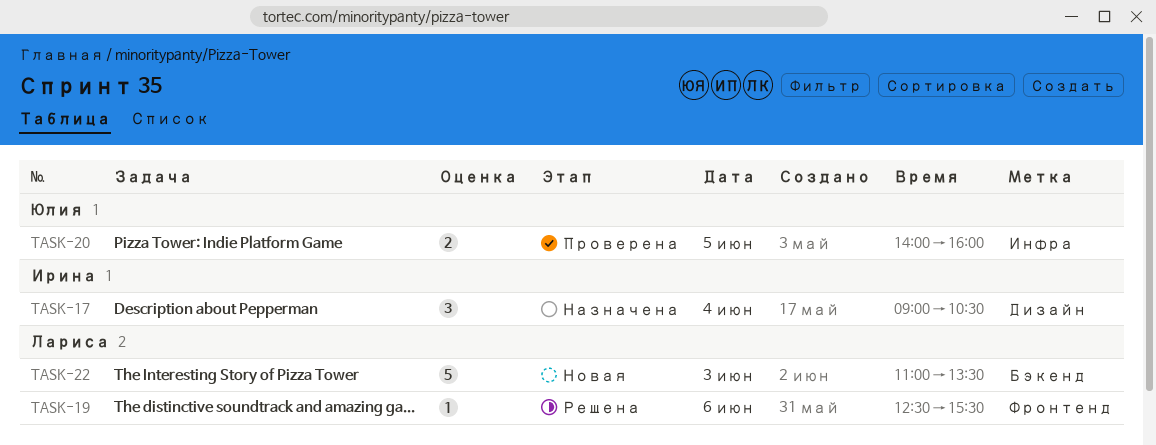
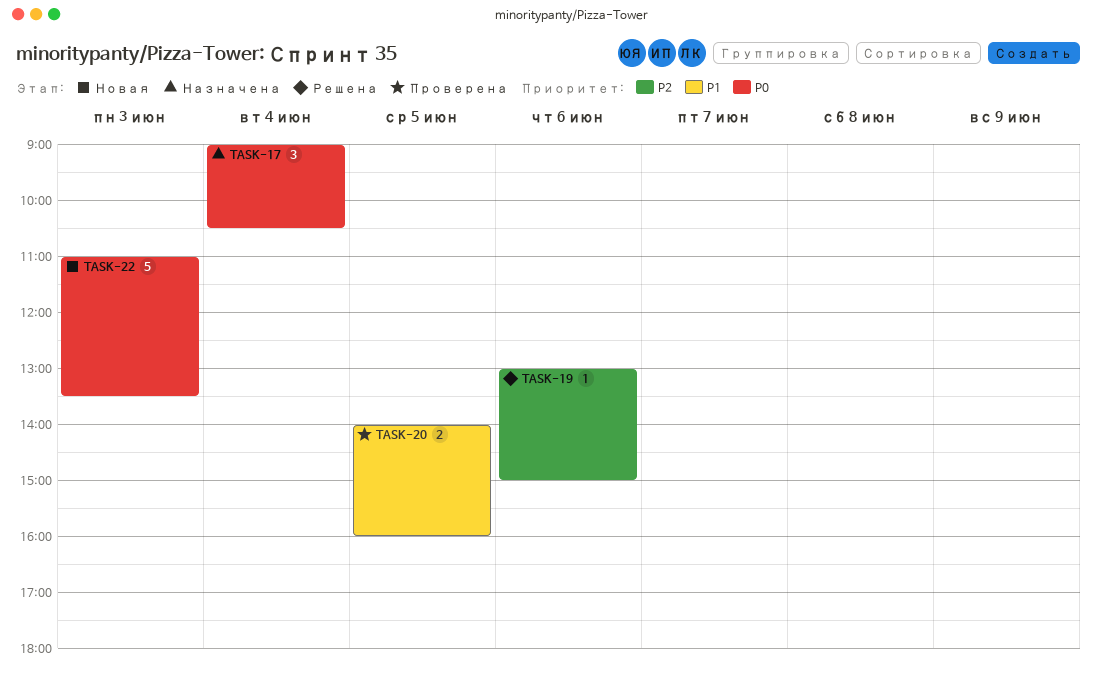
TASK-19, begins: 12:30 -> 13:00
TASK-19, ends: 15:30 -> 15:00

